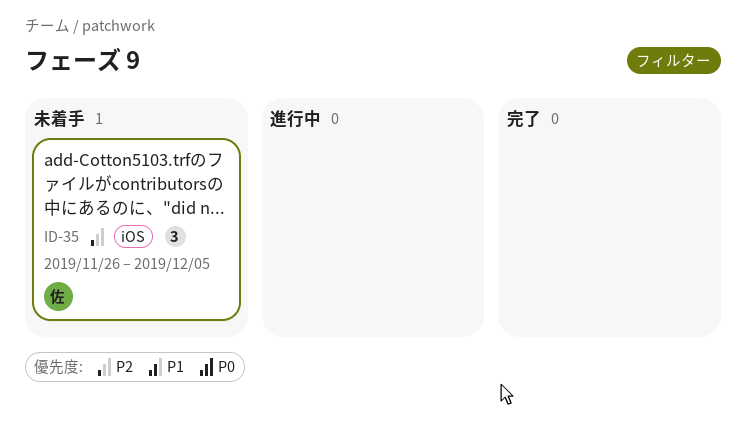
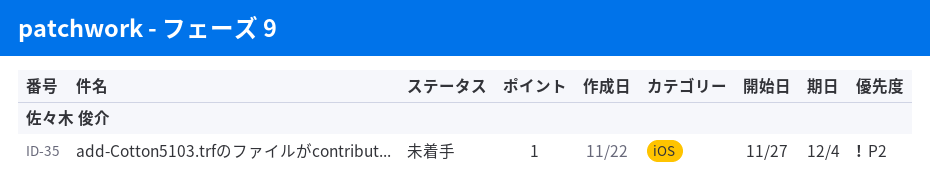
ID-35, estimate: 3 -> 1
ID-35, start: Nov 26 -> Nov 27
ID-35, due: Dec 5 -> Dec 4

